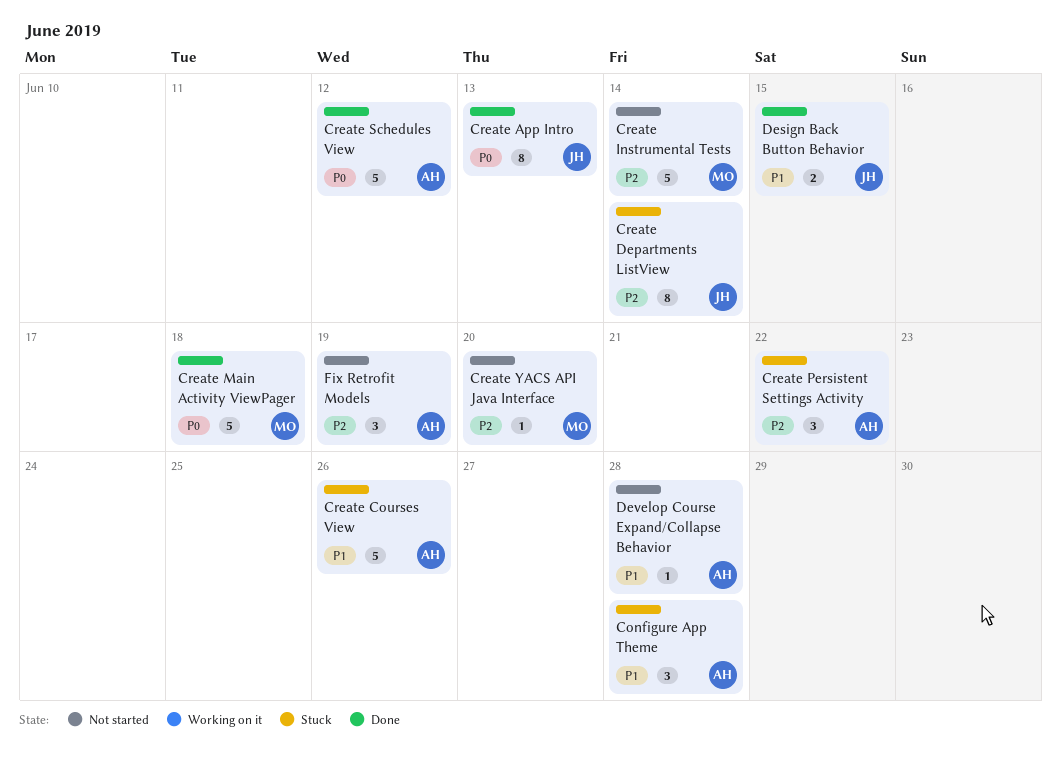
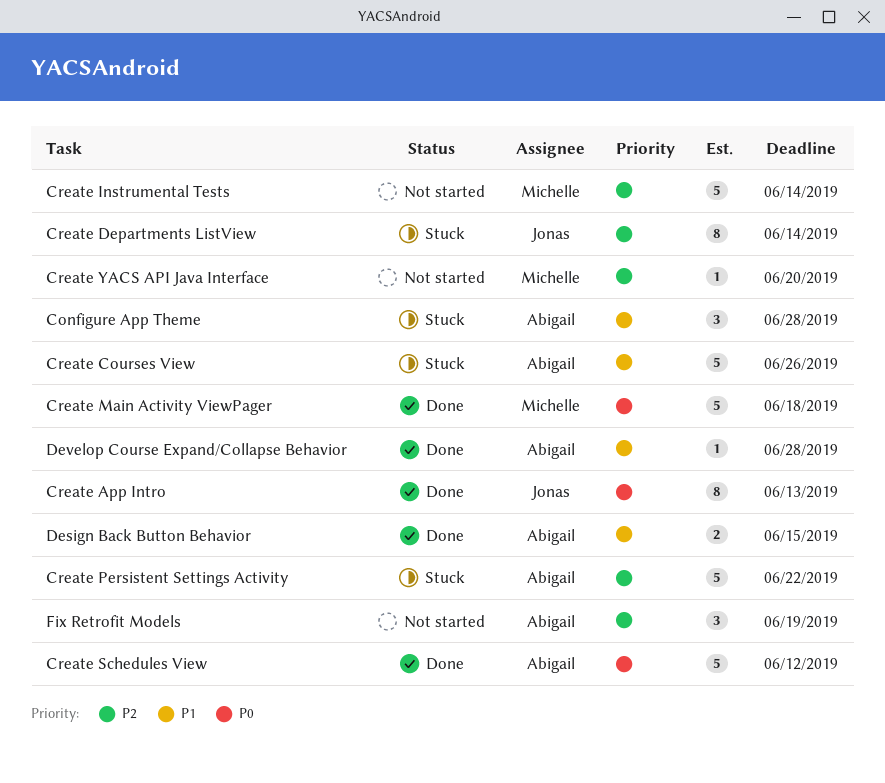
Create Persistent Settings Activity, estimate: 3 -> 5
Design Back Button Behavior, owner: Jonas -> Abigail
Develop Course Expand/Collapse Behavior, status: Not started -> Done

